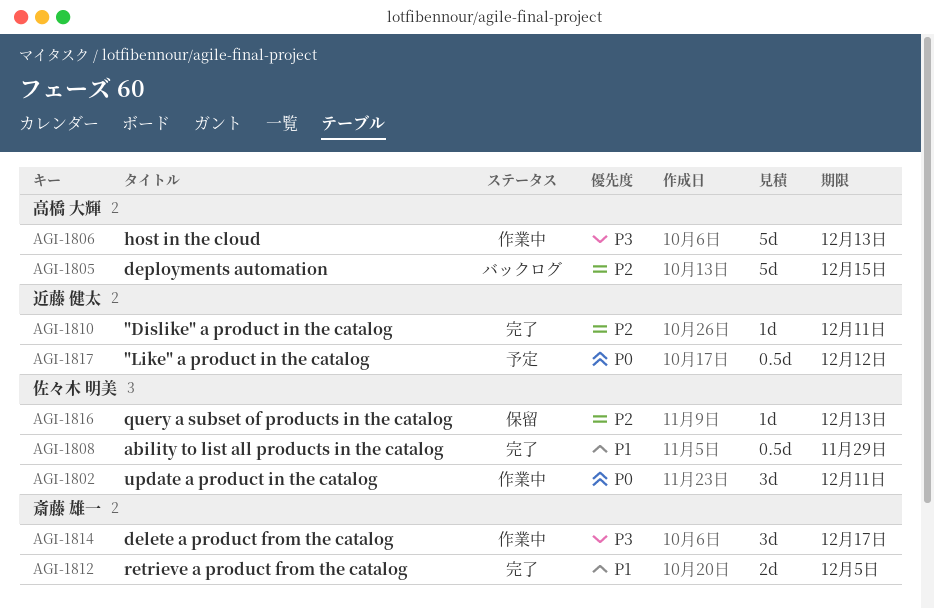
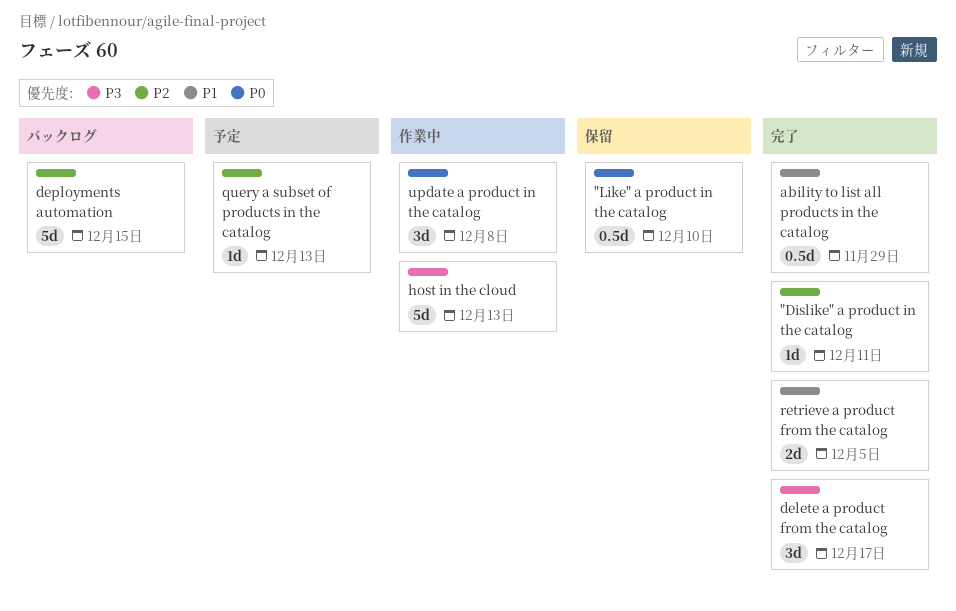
"Like" a product in the catalog, status: 予定 -> 保留
"Like" a product in the catalog, due: Dec 12 -> Dec 10
delete a product from the catalog, status: 作業中 -> 完了
query a subset of products in the catalog, status: 保留 -> 予定
update a product in the catalog, due: Dec 11 -> Dec 8

